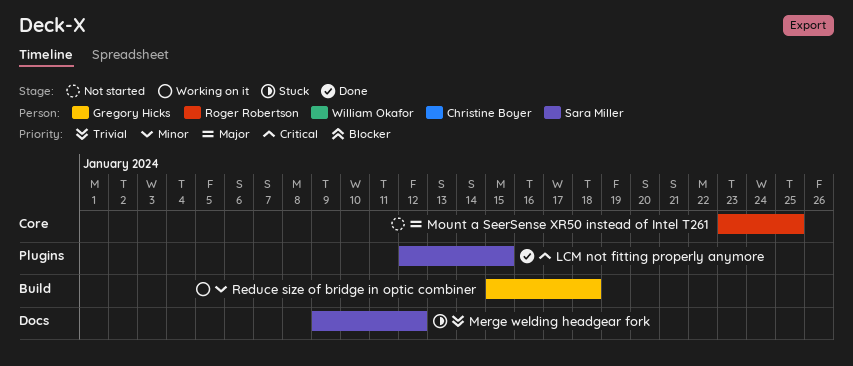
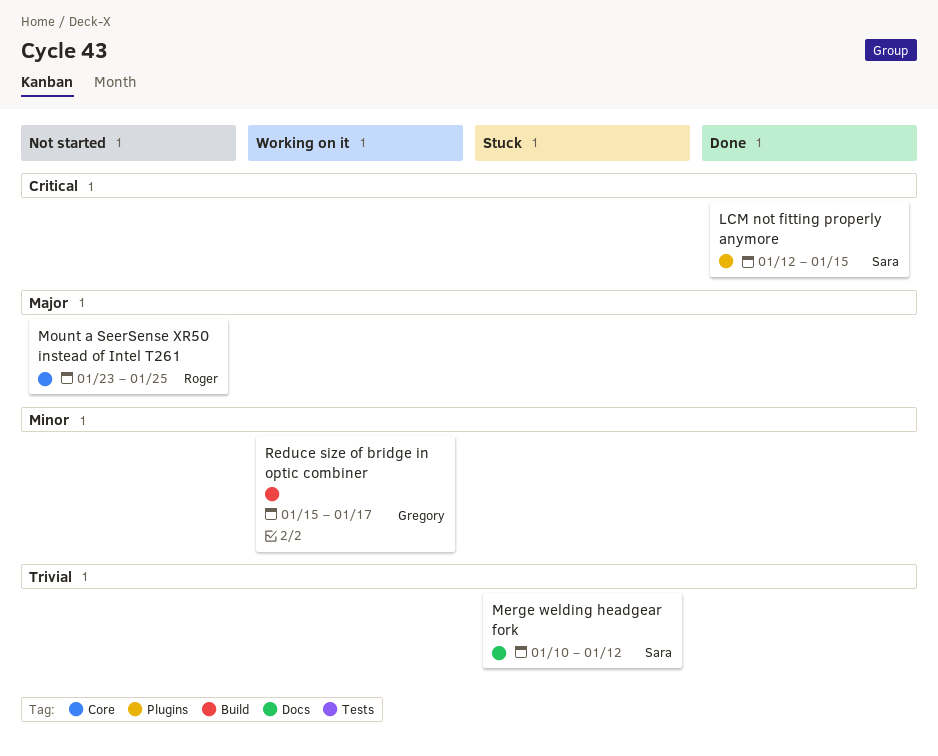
Merge welding headgear fork, start: Jan 9 -> Jan 10
Reduce size of bridge in optic combiner, due: Jan 18 -> Jan 17

